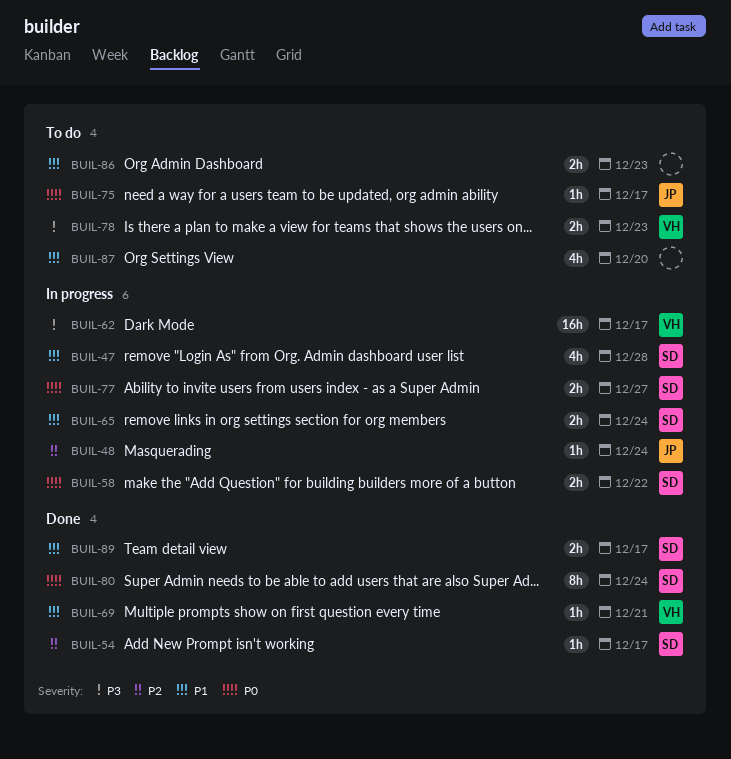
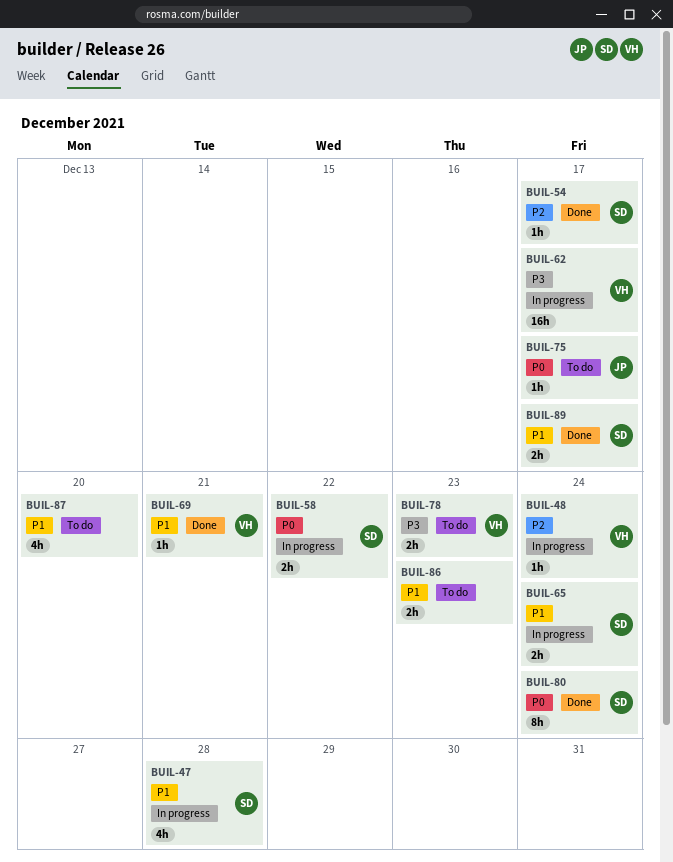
BUIL-48, owner: JP -> VH
BUIL-77: present -> none

